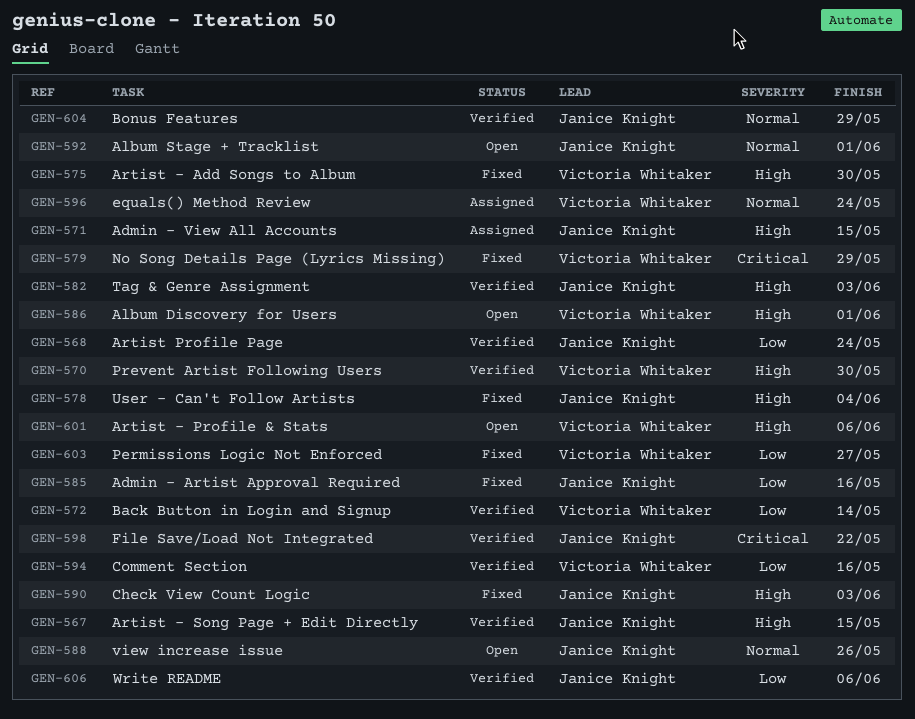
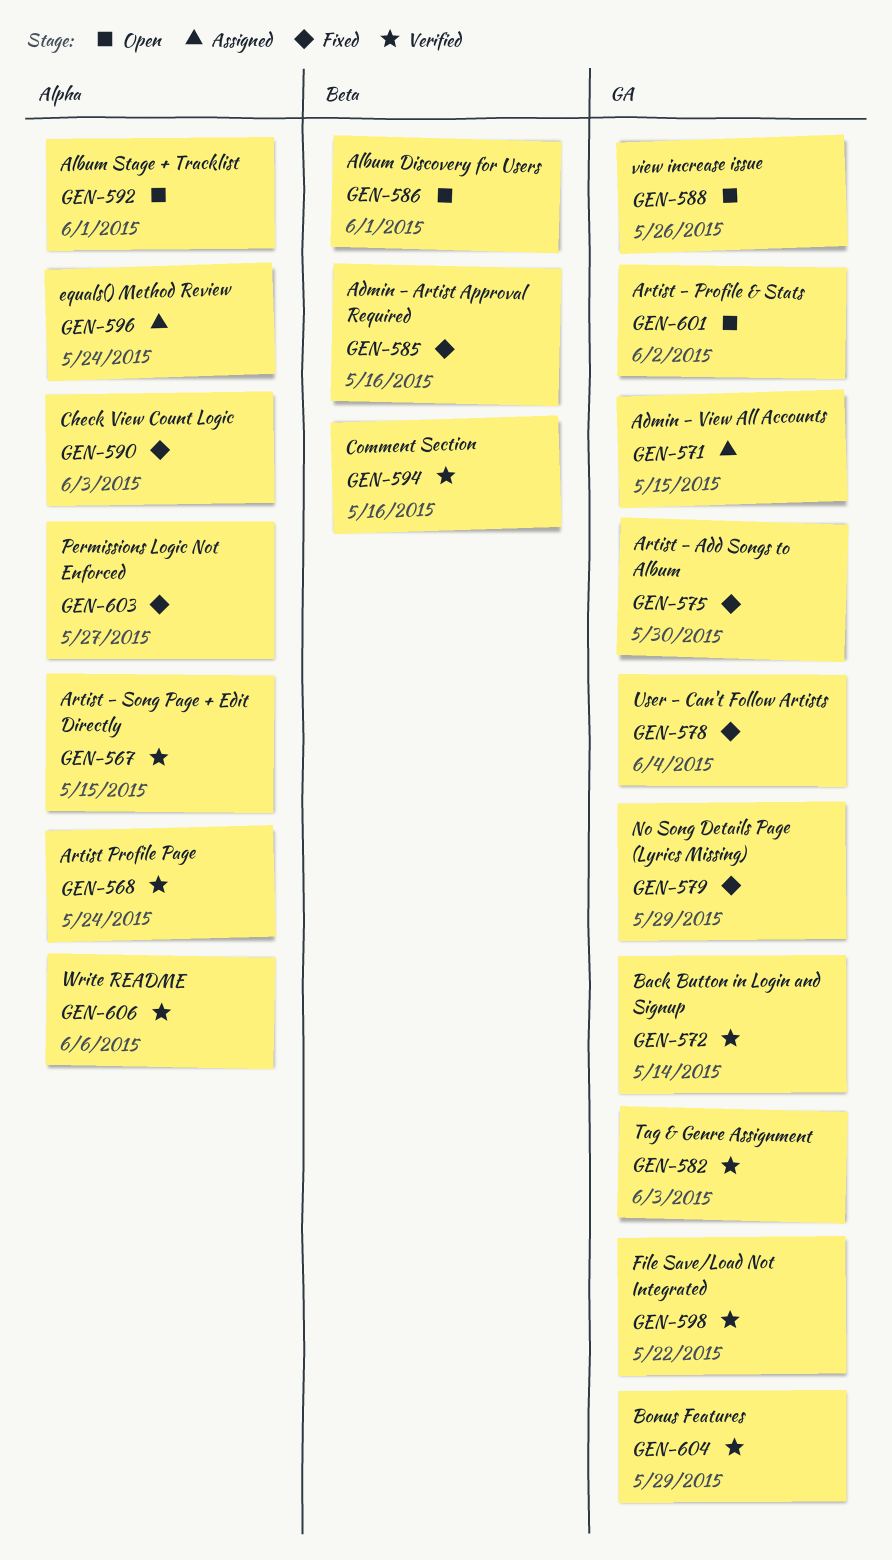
GEN-570: present -> none
GEN-601, due: Jun 6 -> Jun 2

